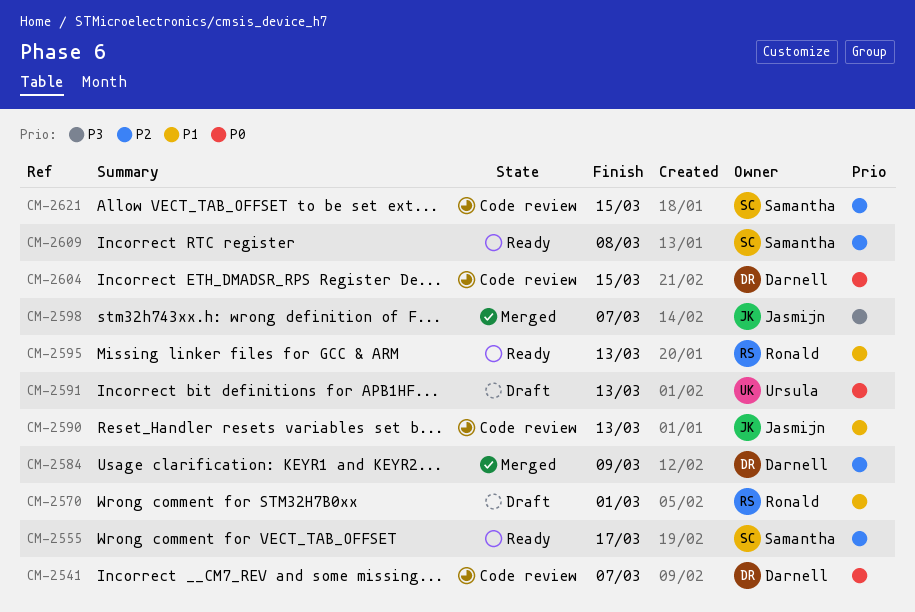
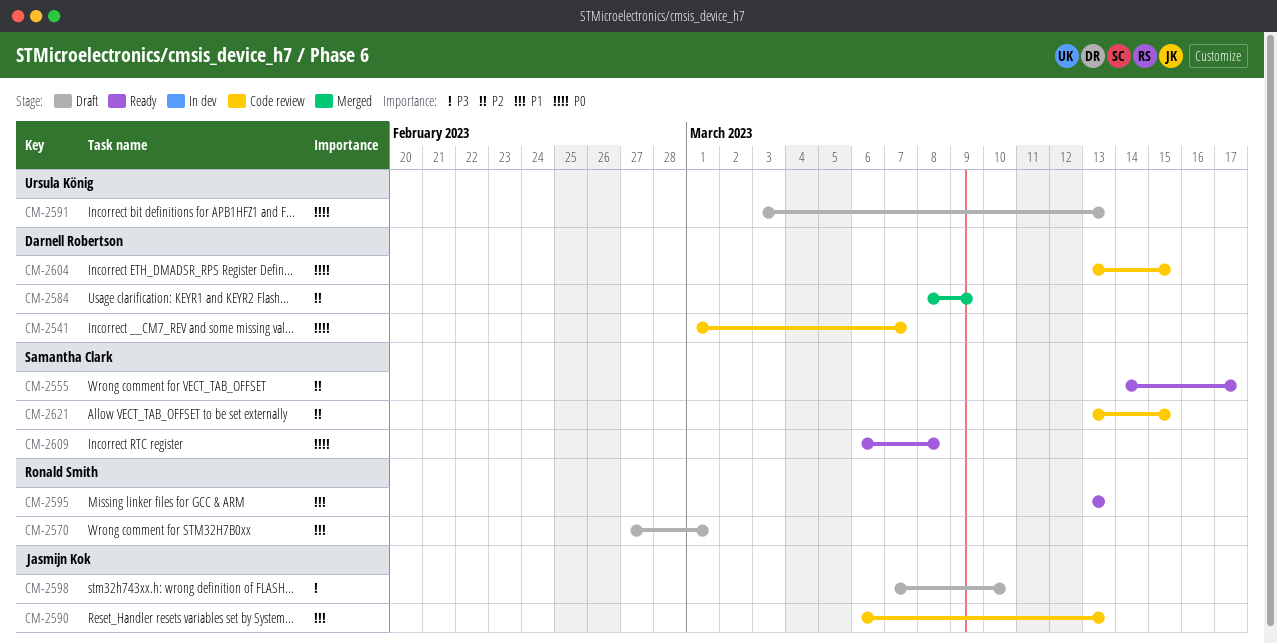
CM-2598, status: Merged -> Draft
CM-2598, due: Mar 7 -> Mar 10
CM-2609, priority: P2 -> P0

